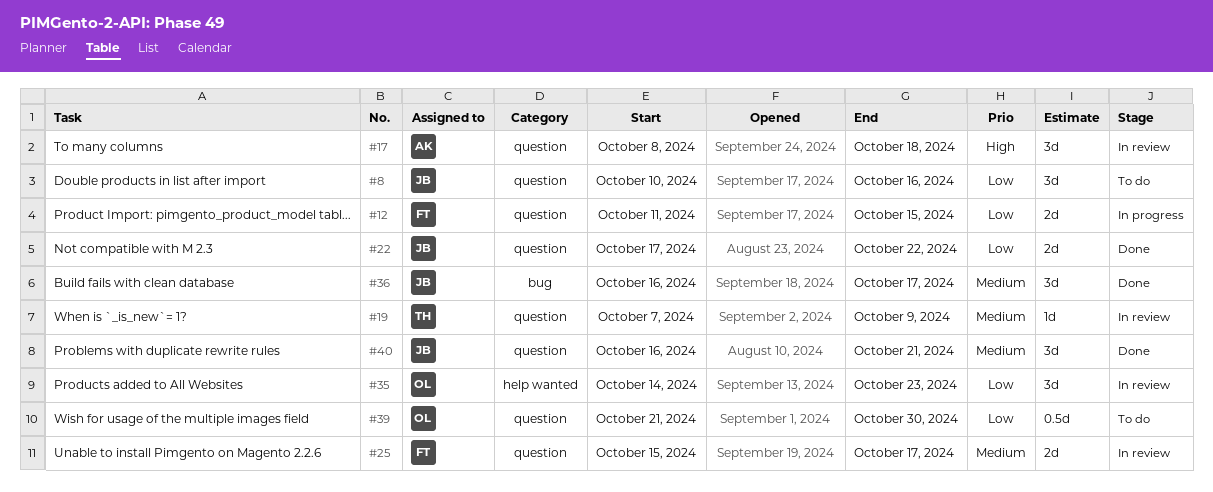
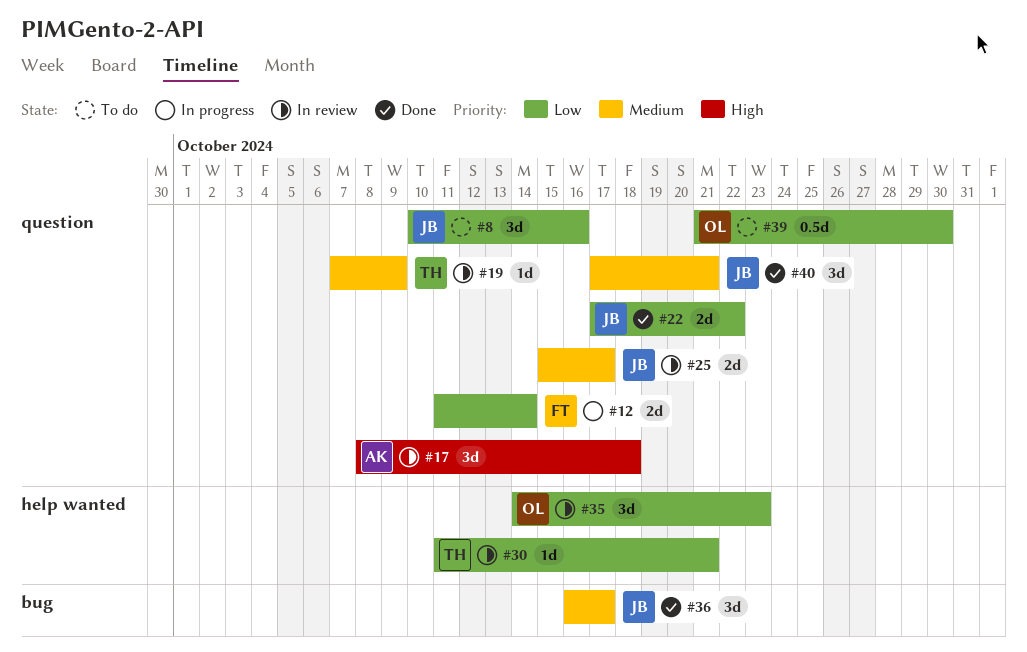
#12, due: Oct 15 -> Oct 14
#25, owner: FT -> JB
#30: none -> present
#40, start: Oct 16 -> Oct 17

